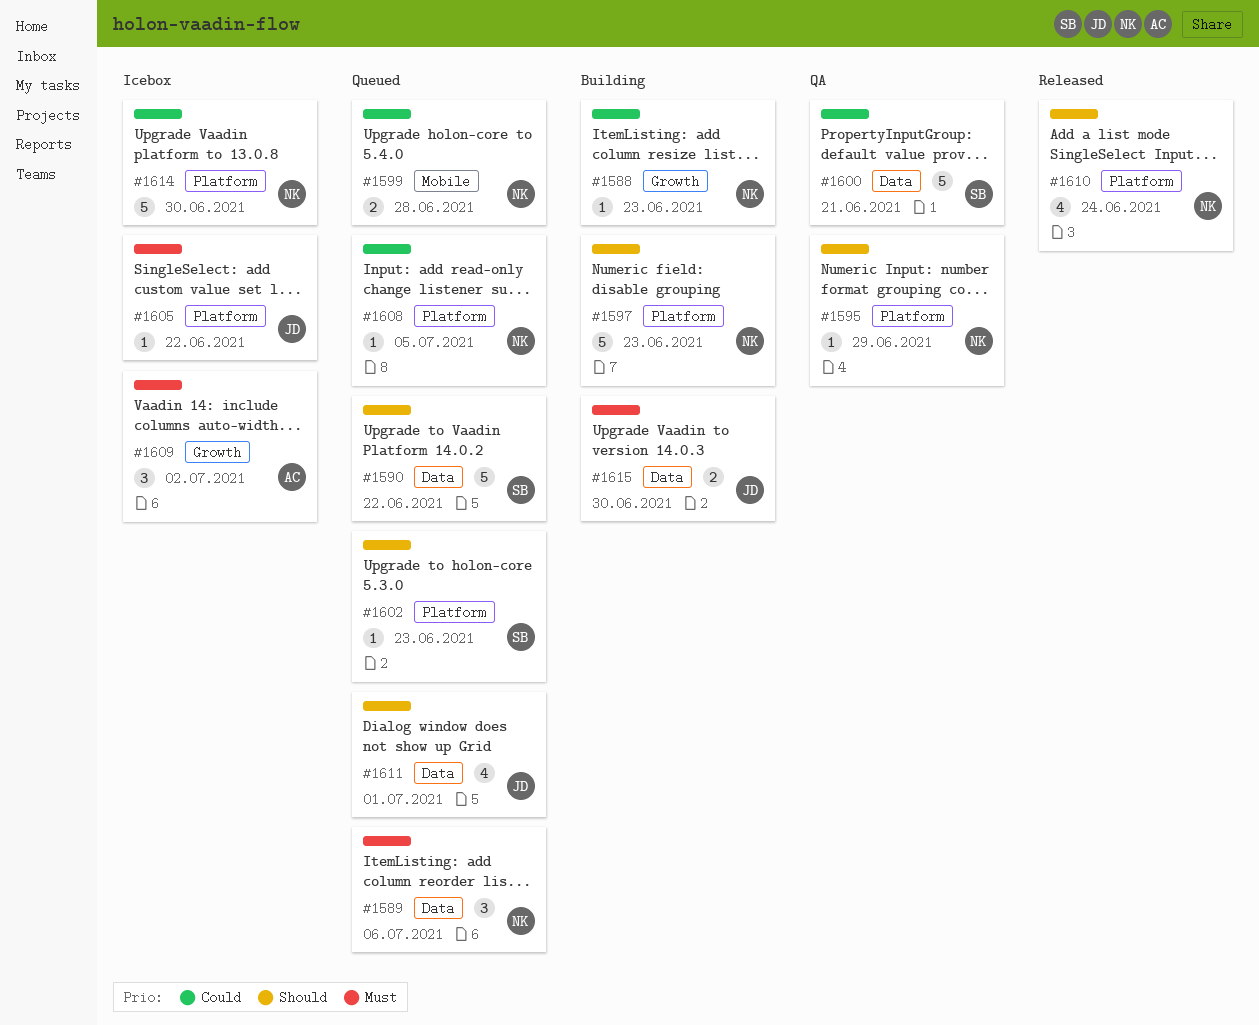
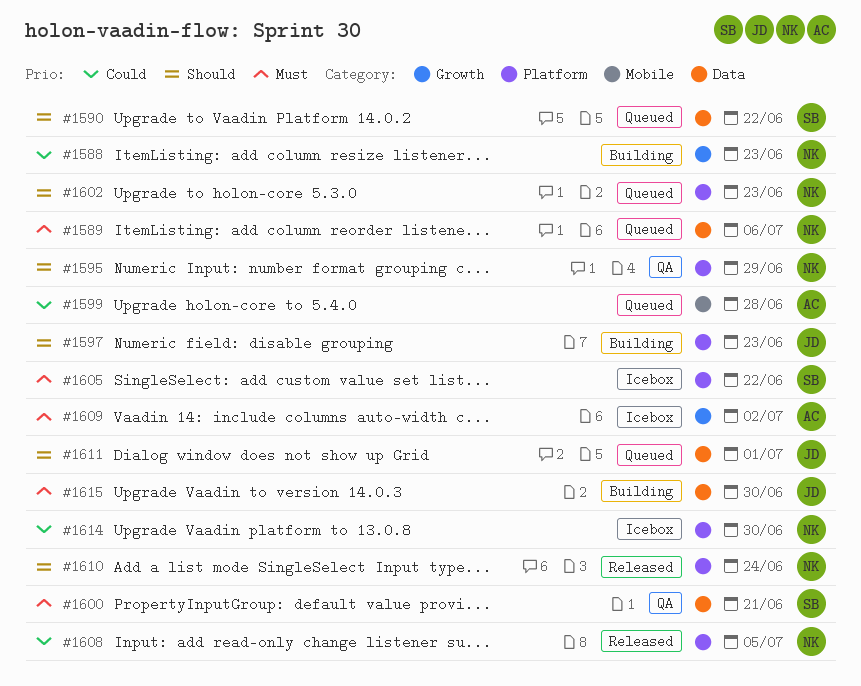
#1597, owner: NK -> JD
#1599, owner: NK -> AC
#1600, priority: Could -> Must
#1602, owner: SB -> NK
#1605, owner: JD -> SB
#1608, status: Queued -> Released

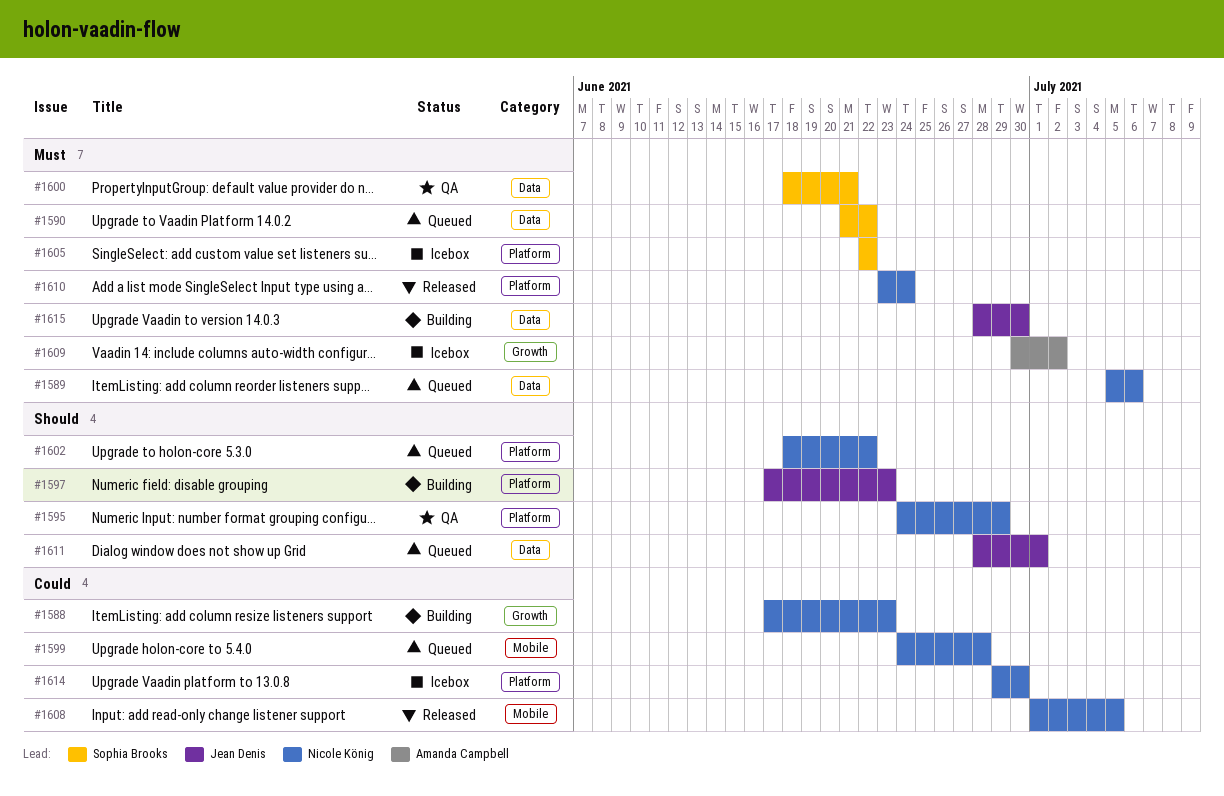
#1590, priority: Should -> Must
#1599, owner: Amanda Campbell -> Nicole König
#1602, due: Jun 23 -> Jun 22
#1608, label: Platform -> Mobile
#1610, priority: Should -> Must

